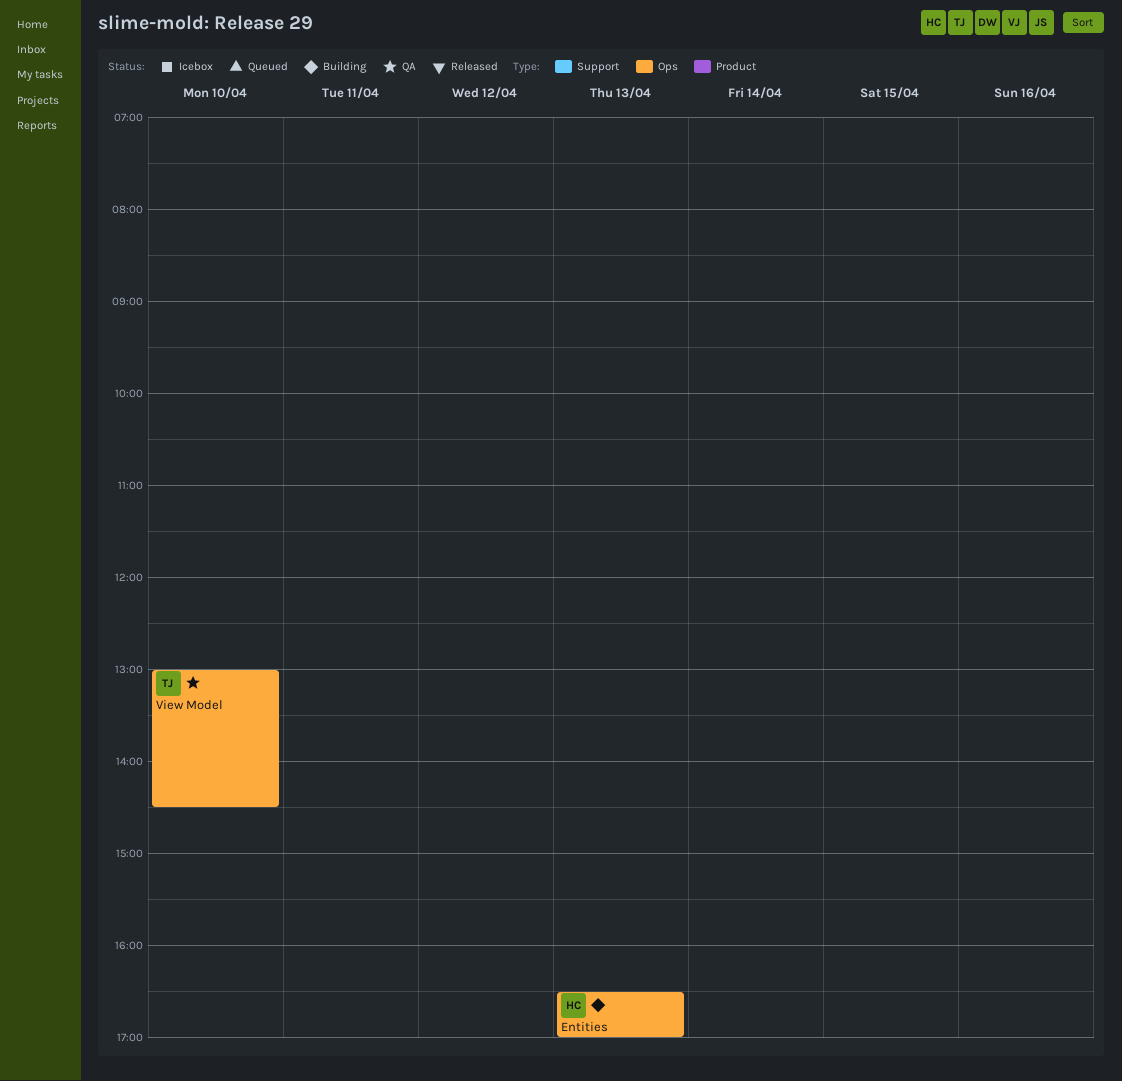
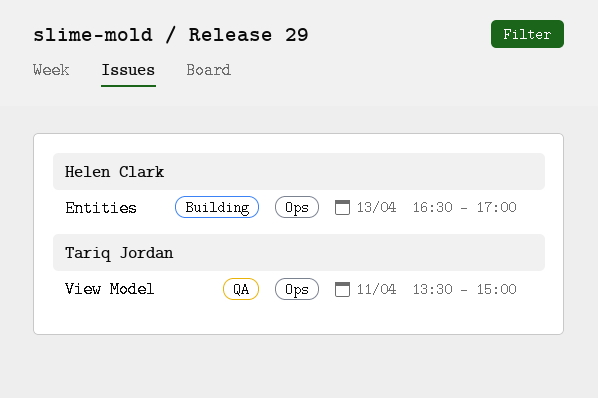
View Model, day: Apr 10 -> Apr 11
View Model, begins: 13:00 -> 13:30
View Model, ends: 14:30 -> 15:00

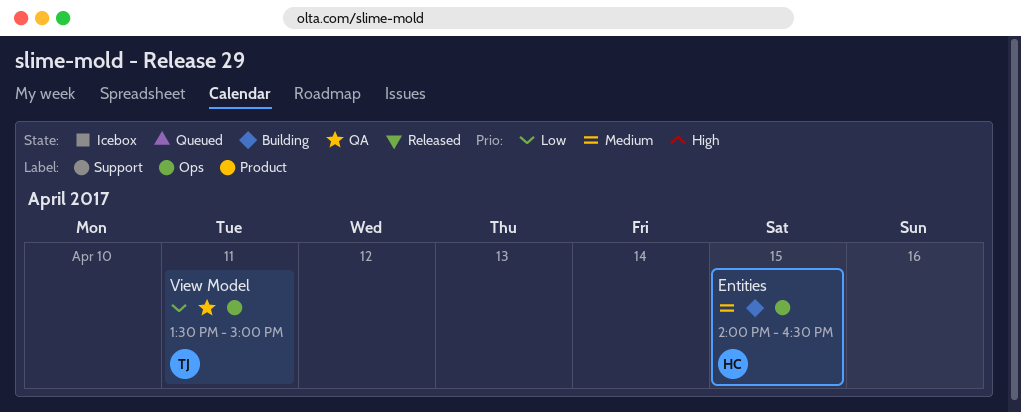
Entities, day: Apr 13 -> Apr 15
Entities, begins: 16:30 -> 14:00
Entities, ends: 17:00 -> 16:30

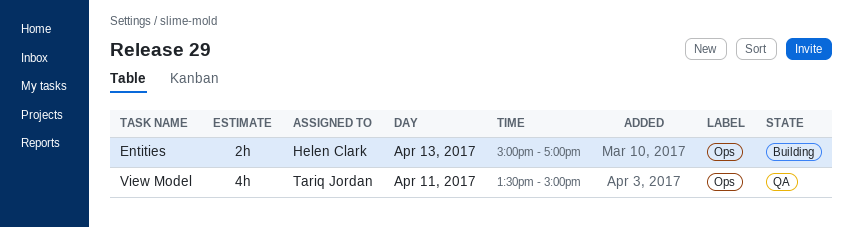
Entities, day: Apr 15 -> Apr 13
Entities, begins: 14:00 -> 15:00
Entities, ends: 16:30 -> 17:00

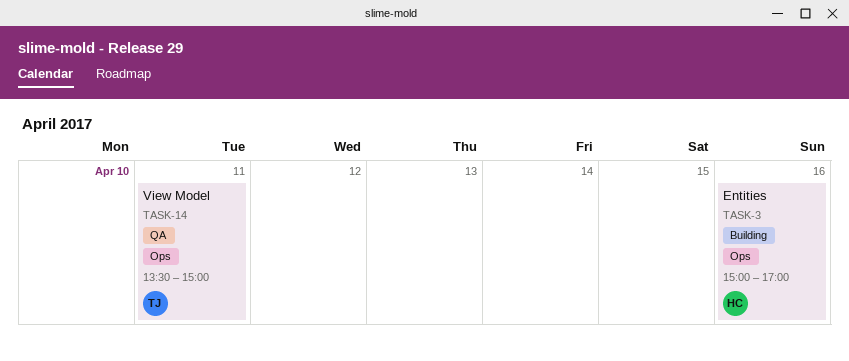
Entities, day: Apr 13 -> Apr 16

